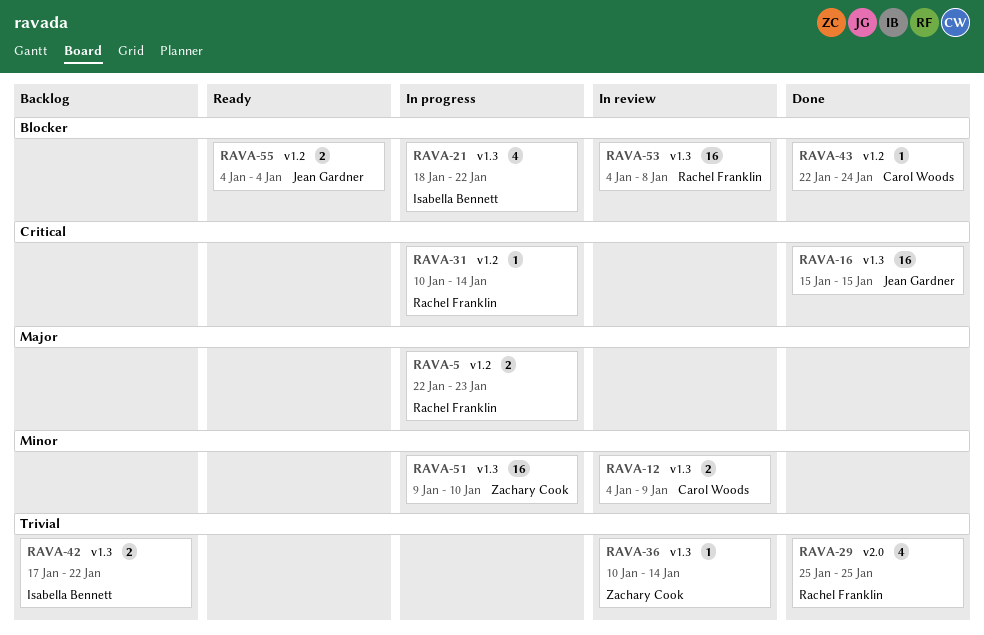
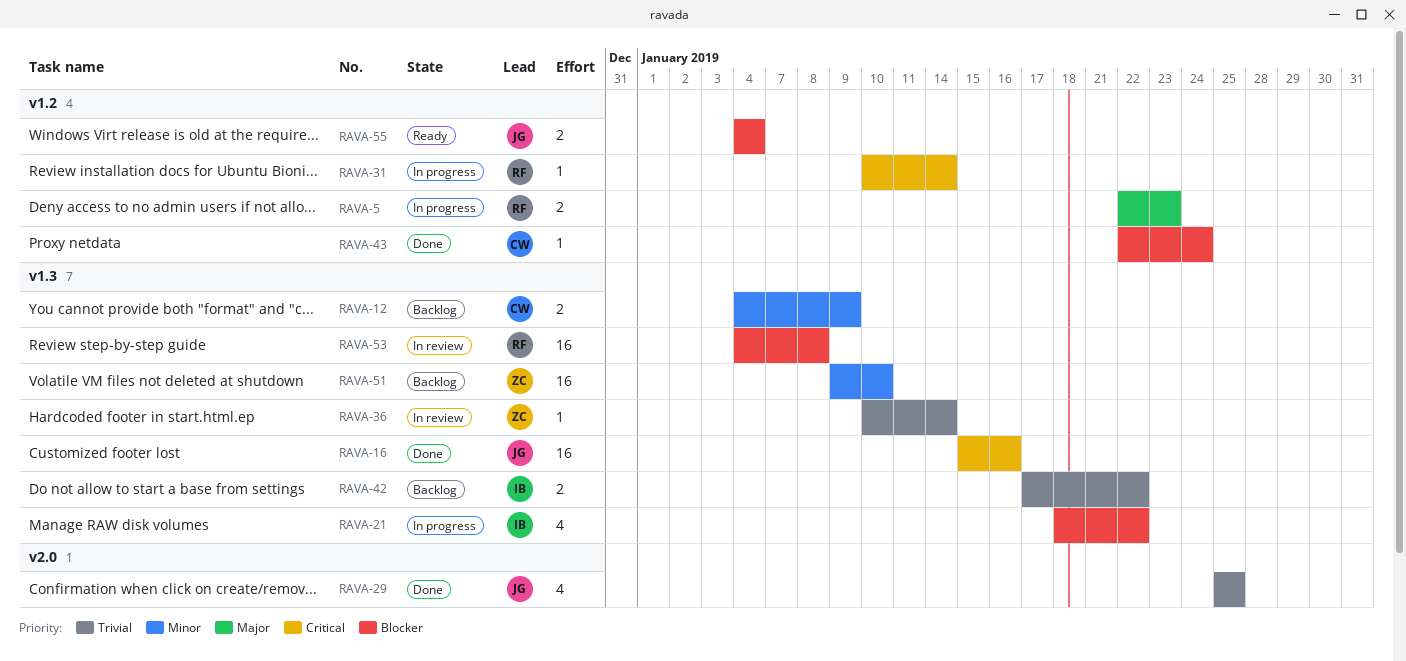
RAVA-12, status: In review -> Backlog
RAVA-16, due: Jan 15 -> Jan 16
RAVA-29, owner: Rachel Franklin -> Jean Gardner
RAVA-51, status: In progress -> Backlog

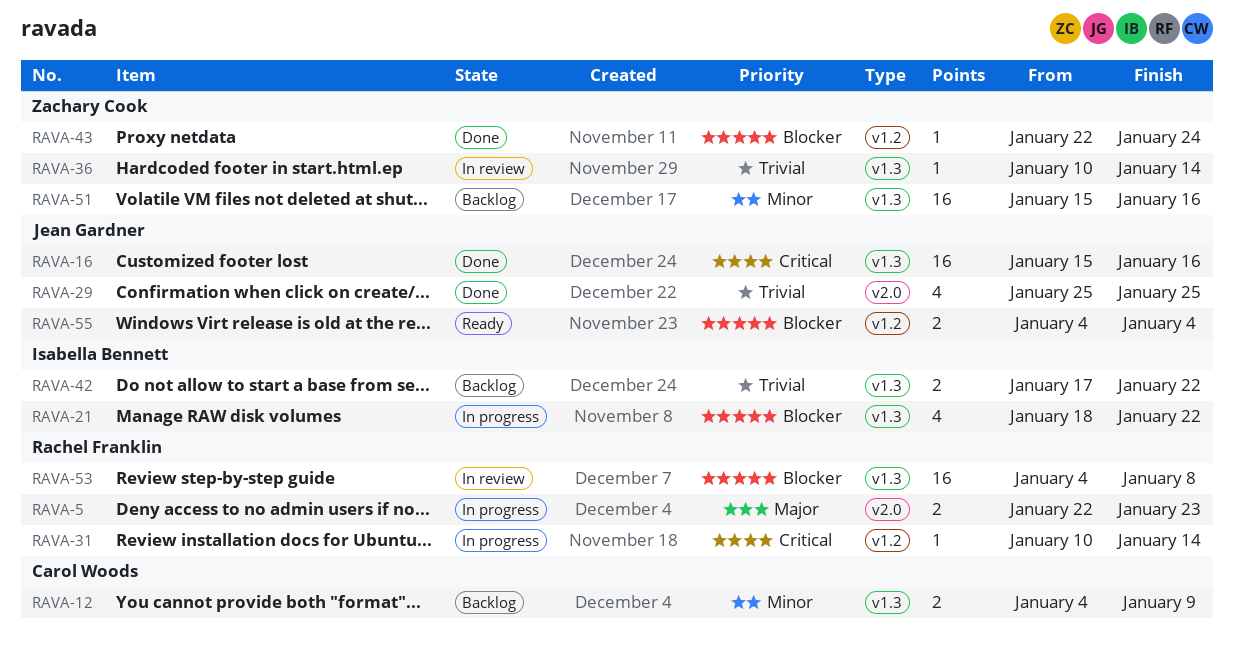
RAVA-5, label: v1.2 -> v2.0
RAVA-43, owner: Carol Woods -> Zachary Cook
RAVA-51, start: Jan 9 -> Jan 15
RAVA-51, due: Jan 10 -> Jan 16

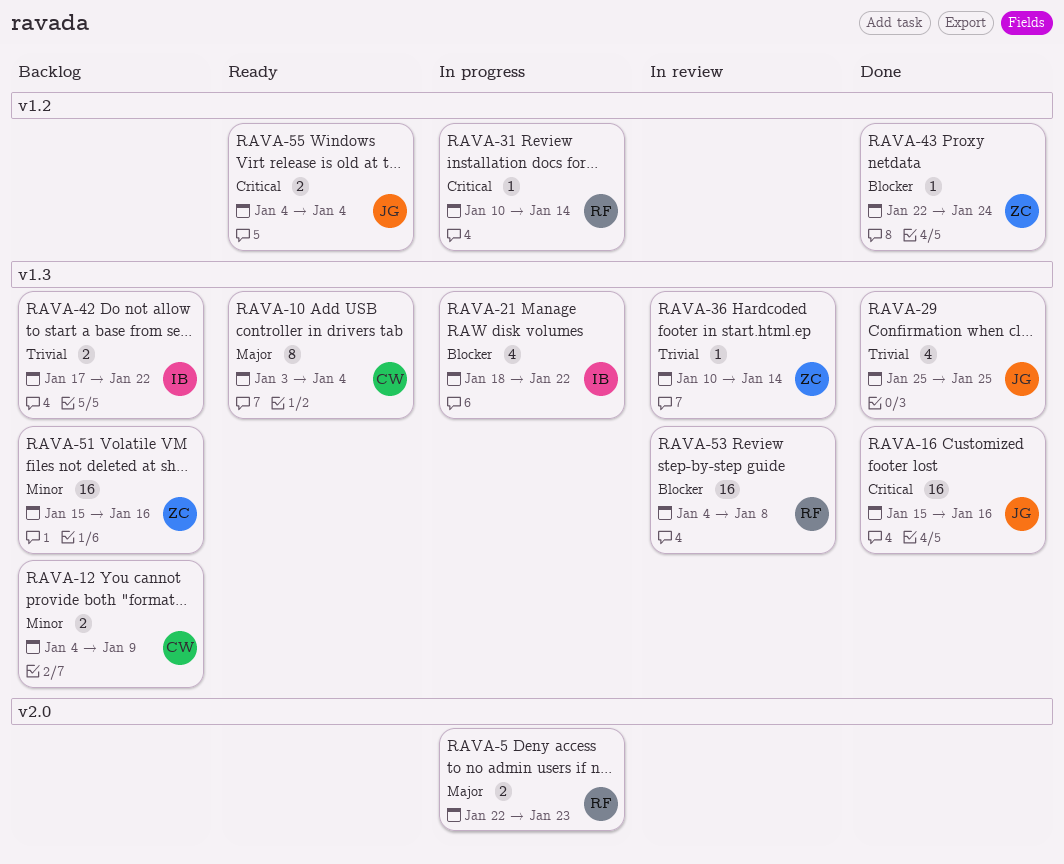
RAVA-10: none -> present
RAVA-29, label: v2.0 -> v1.3
RAVA-55, priority: Blocker -> Critical

